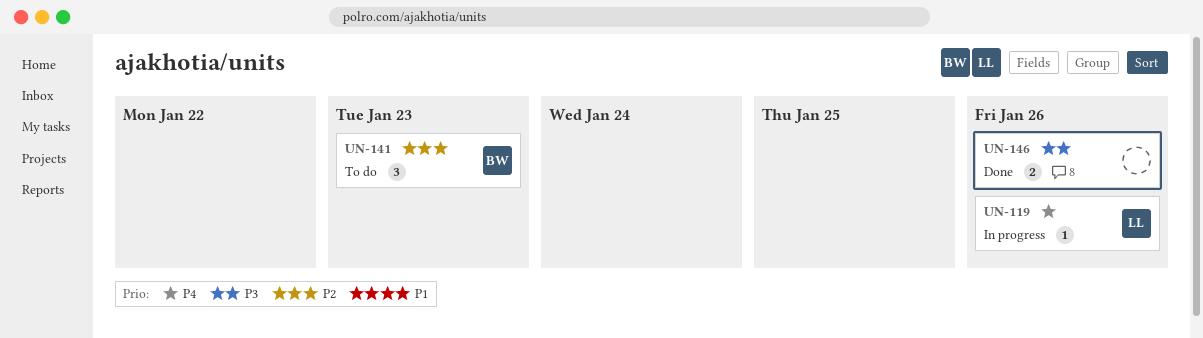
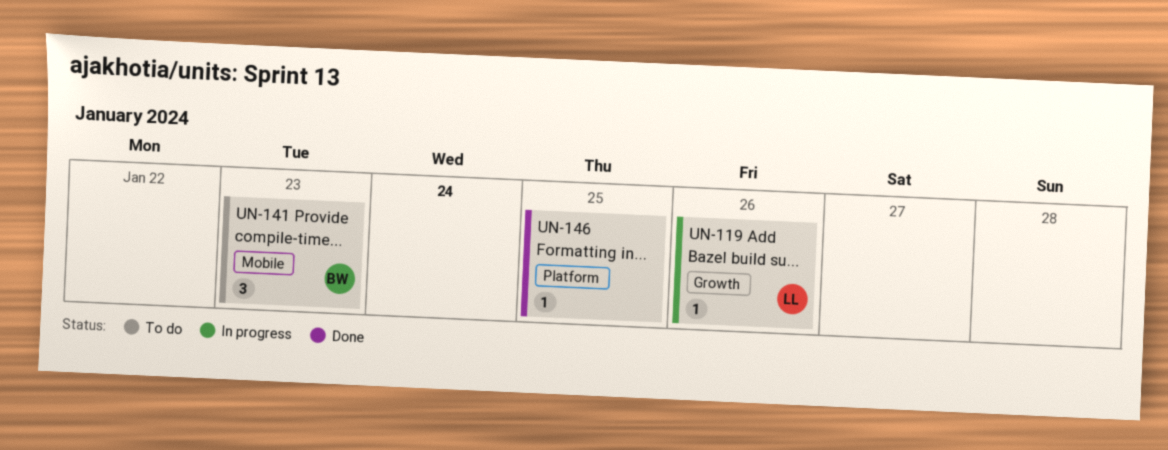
UN-146, estimate: 2 -> 1
UN-146, due: Jan 26 -> Jan 25

